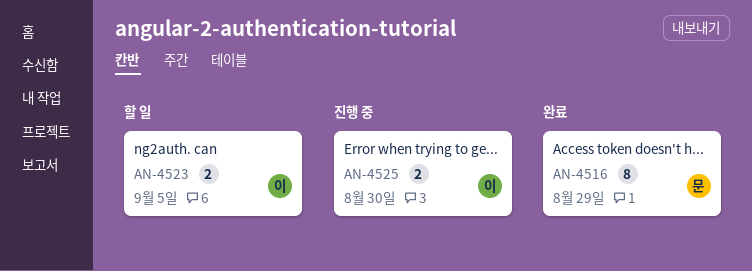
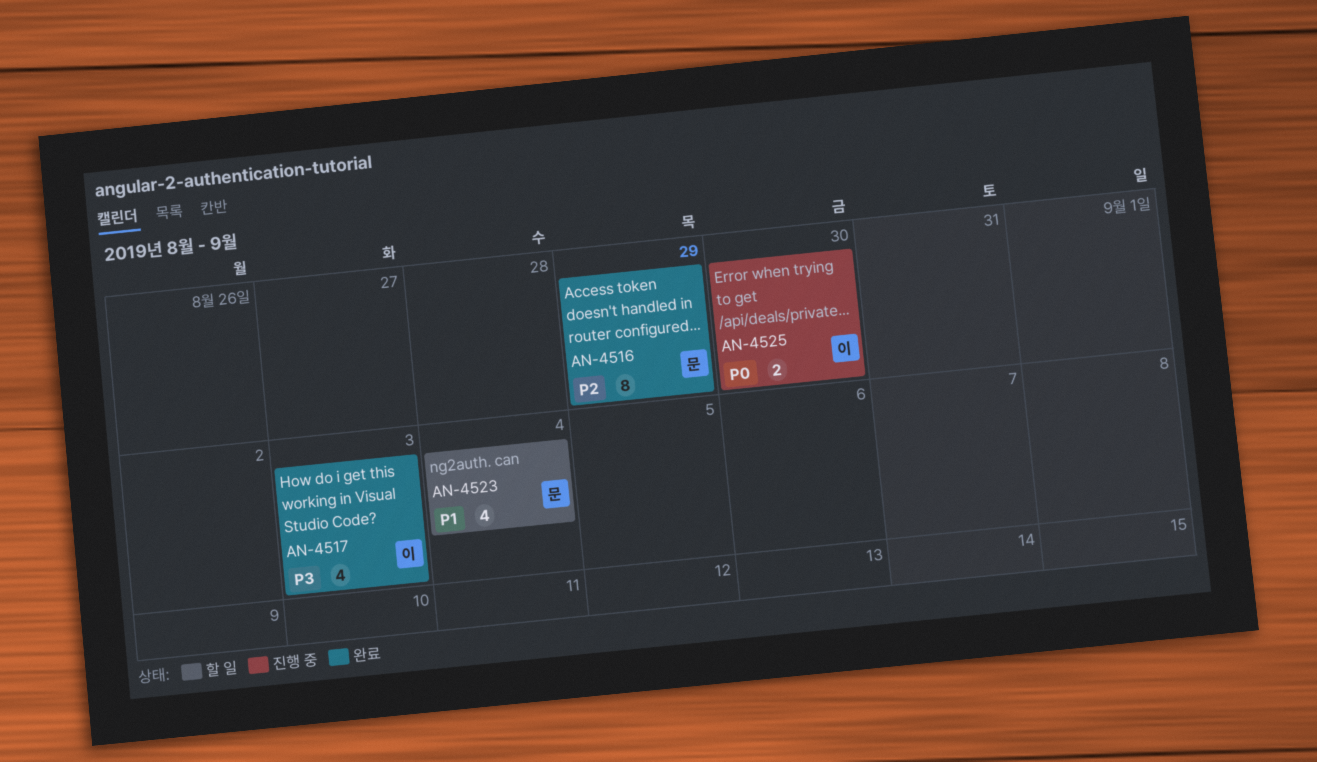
AN-4517: none -> present
AN-4523, owner: 이 -> 문
AN-4523, estimate: 2 -> 4
AN-4523, due: Sep 5 -> Sep 4

